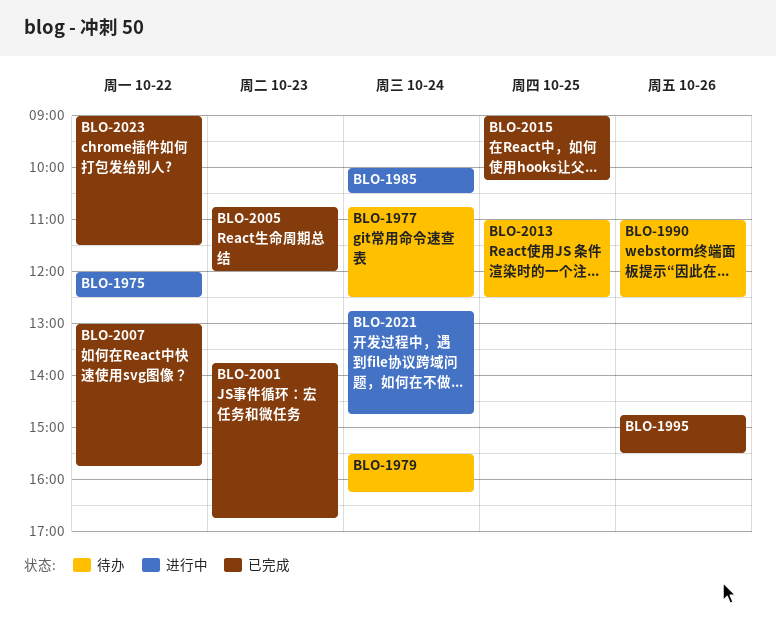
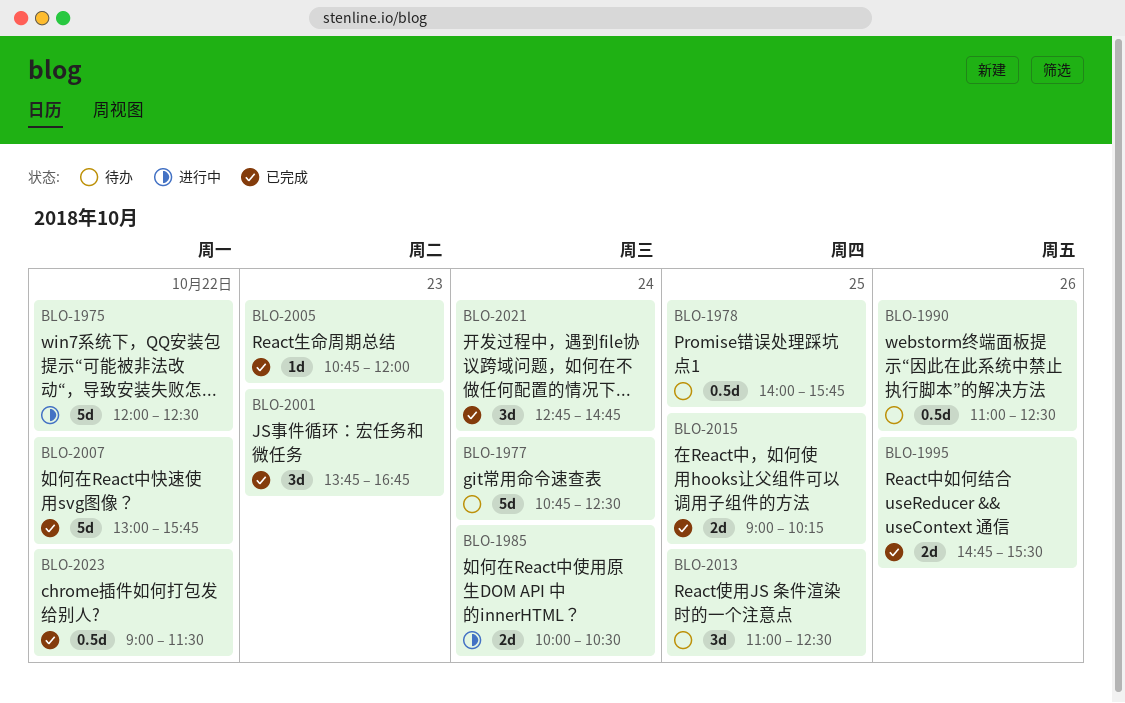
BLO-1978: none -> present
BLO-1979: present -> none
BLO-2021, status: 进行中 -> 已完成

